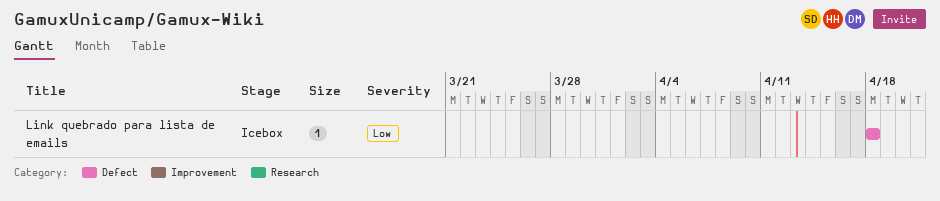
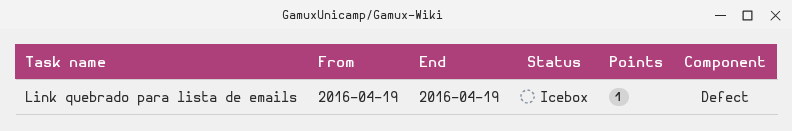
Link quebrado para lista de emails, start: Apr 18 -> Apr 19
Link quebrado para lista de emails, due: Apr 18 -> Apr 19

